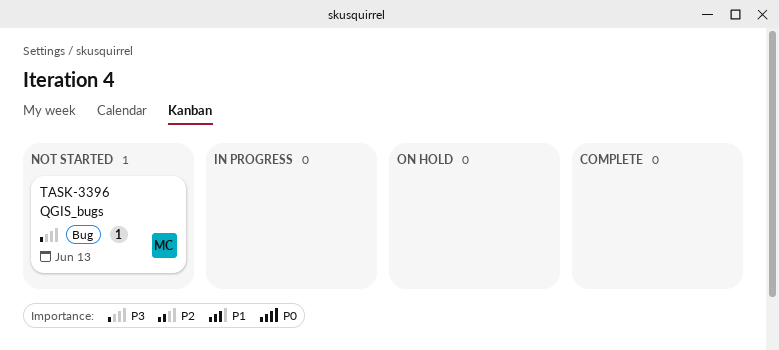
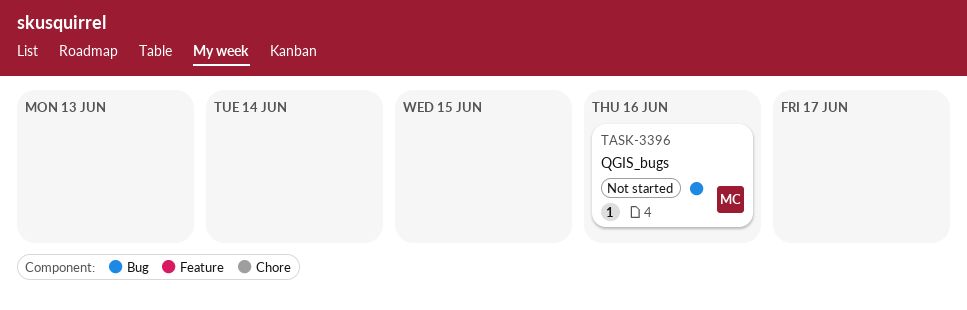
TASK-3396, due: Jun 13 -> Jun 16

